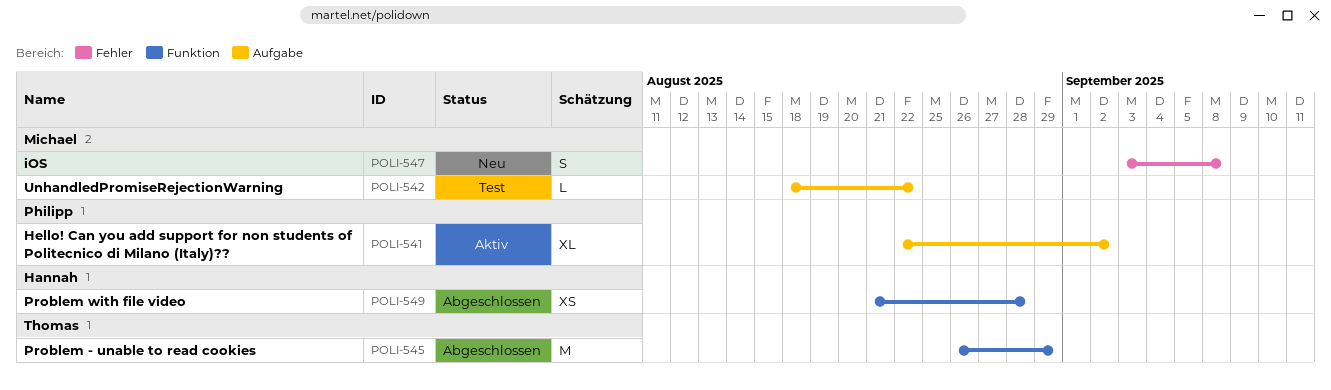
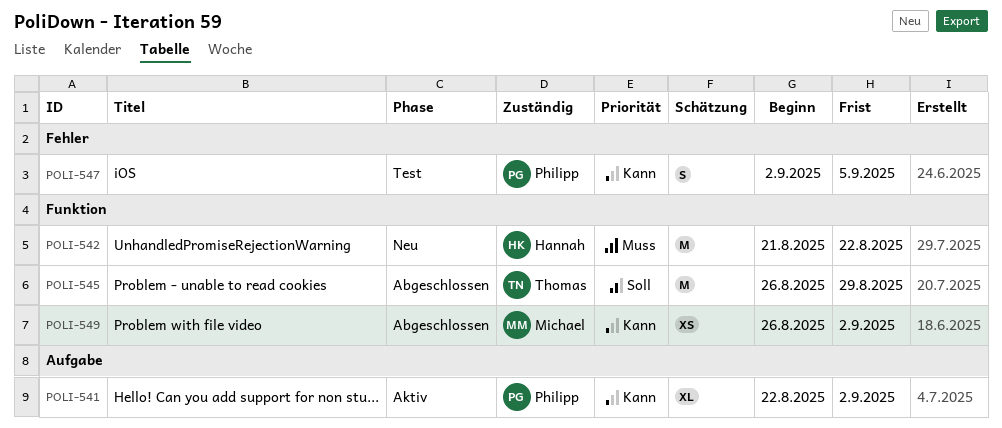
POLI-542, status: Test -> Neu
POLI-542, owner: Michael -> Hannah
POLI-542, label: Aufgabe -> Funktion
POLI-542, estimate: L -> M
POLI-542, start: Aug 18 -> Aug 21
POLI-547, status: Neu -> Test
POLI-547, owner: Michael -> Philipp
POLI-547, start: Sep 3 -> Sep 2
POLI-547, due: Sep 8 -> Sep 5
POLI-549, owner: Hannah -> Michael
POLI-549, start: Aug 21 -> Aug 26
POLI-549, due: Aug 28 -> Sep 2

